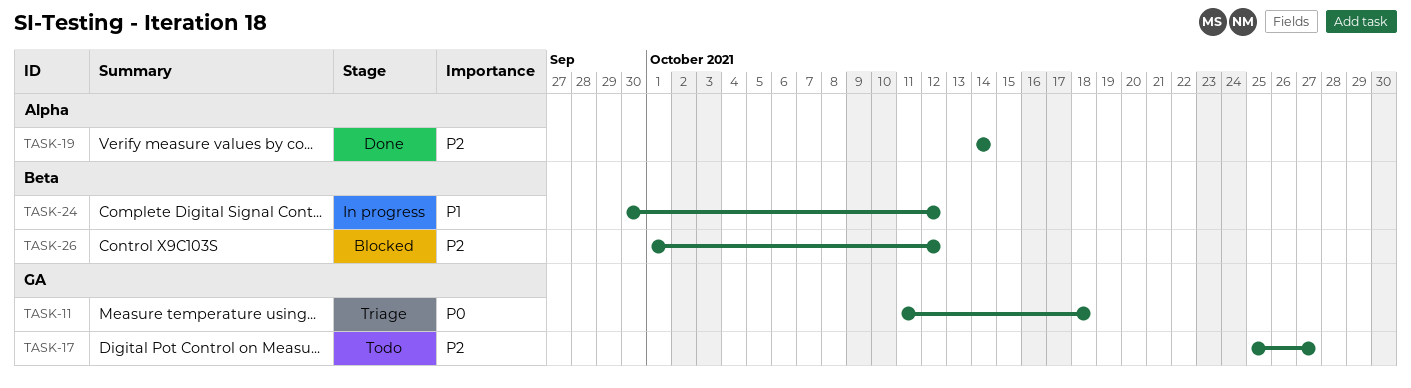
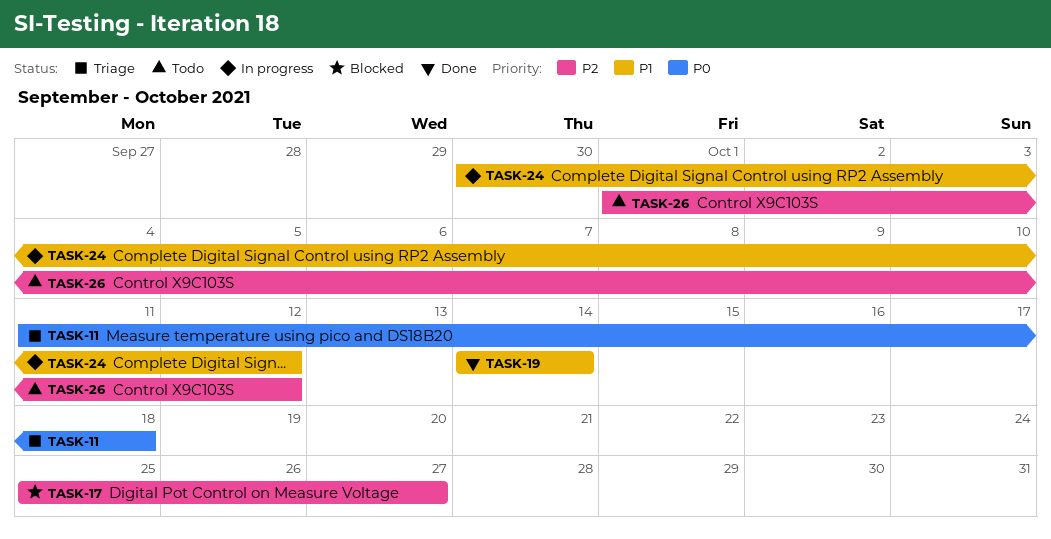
TASK-17, status: Todo -> Blocked
TASK-19, priority: P2 -> P1
TASK-26, status: Blocked -> Todo

